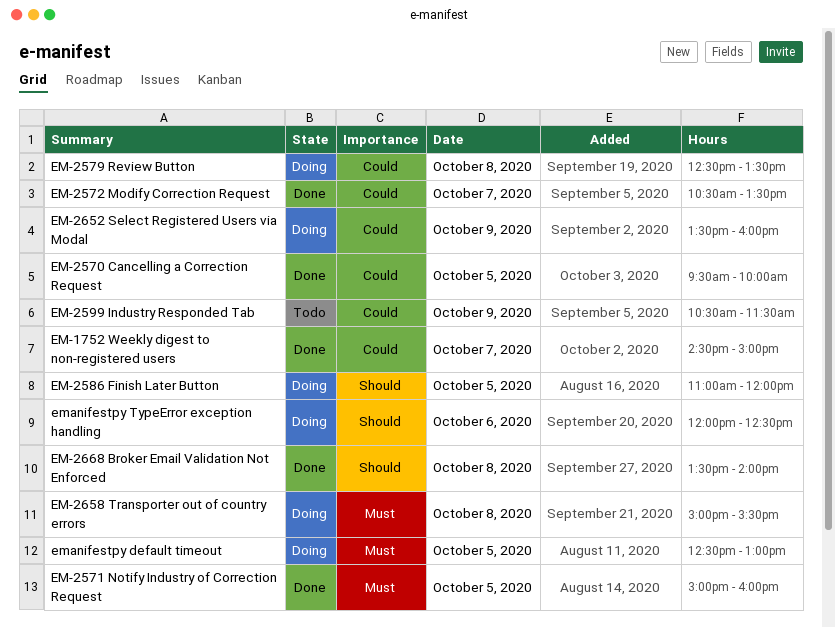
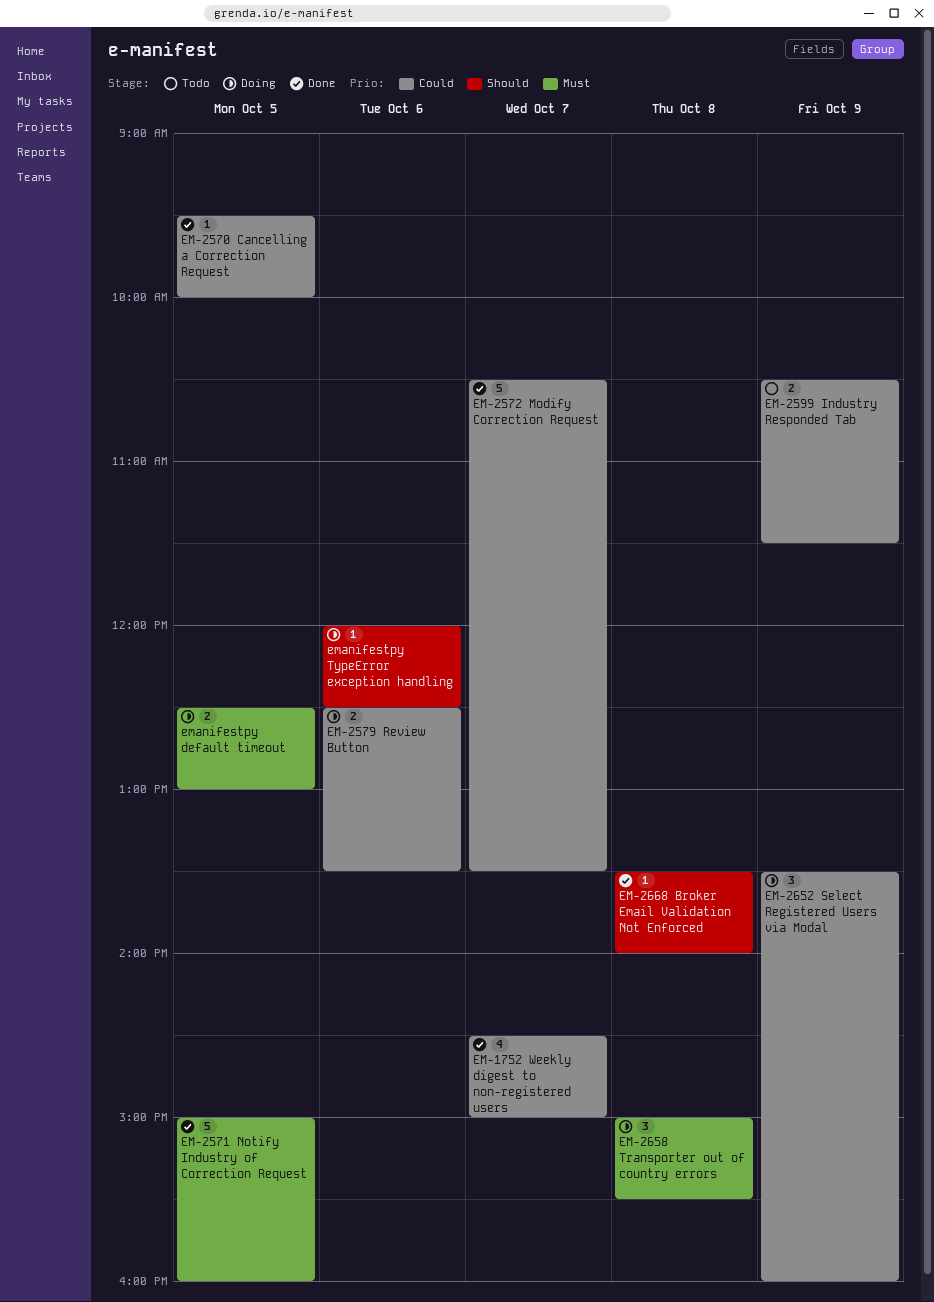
EM-2579 Review Button, day: Oct 8 -> Oct 6
EM-2586 Finish Later Button: present -> none

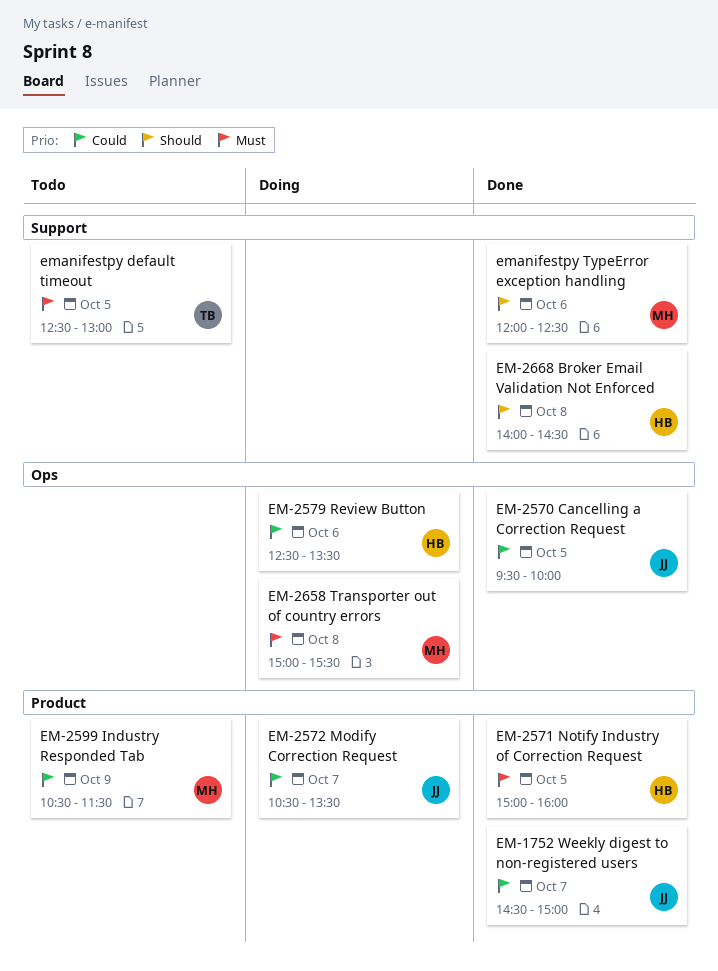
EM-2572 Modify Correction Request, status: Done -> Doing
EM-2652 Select Registered Users via Modal: present -> none
EM-2668 Broker Email Validation Not Enforced, begins: 13:30 -> 14:00
EM-2668 Broker Email Validation Not Enforced, ends: 14:00 -> 14:30
emanifestpy default timeout, status: Doing -> Todo
emanifestpy TypeError exception handling, status: Doing -> Done

